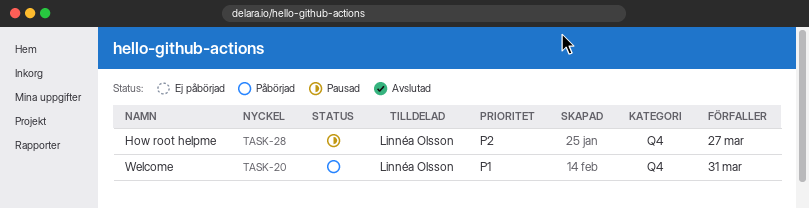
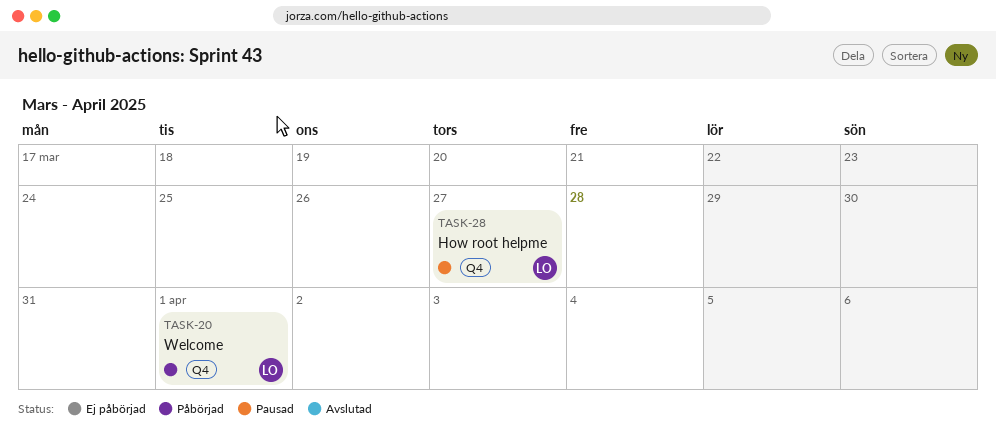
TASK-20, due: Mar 31 -> Apr 1

